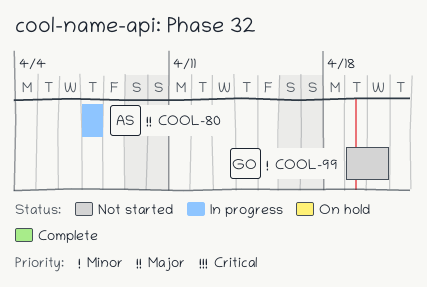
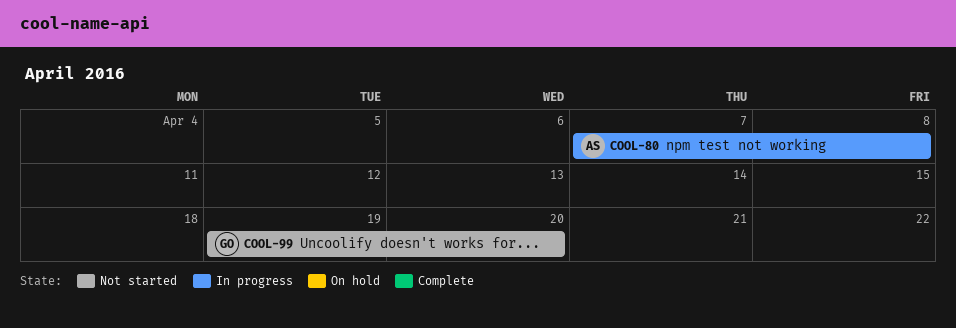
COOL-80, due: Apr 7 -> Apr 8

